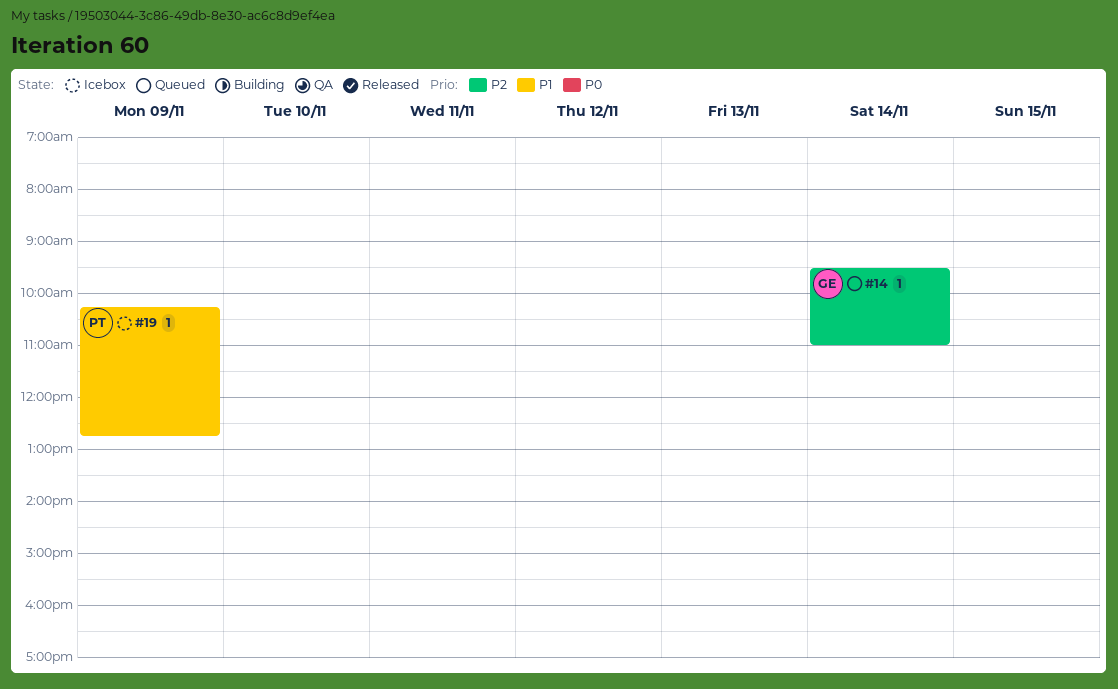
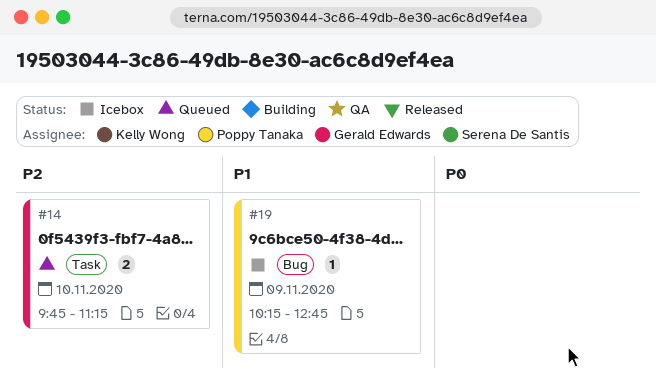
#14, estimate: 1 -> 2
#14, day: Nov 14 -> Nov 10
#14, begins: 09:30 -> 09:45
#14, ends: 11:00 -> 11:15

